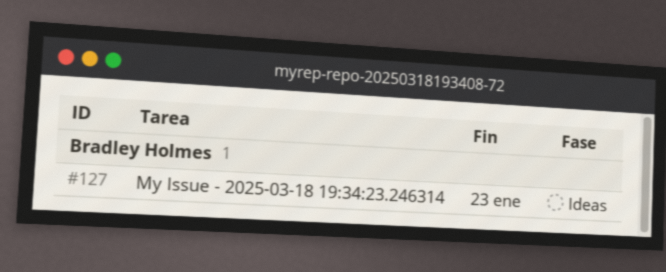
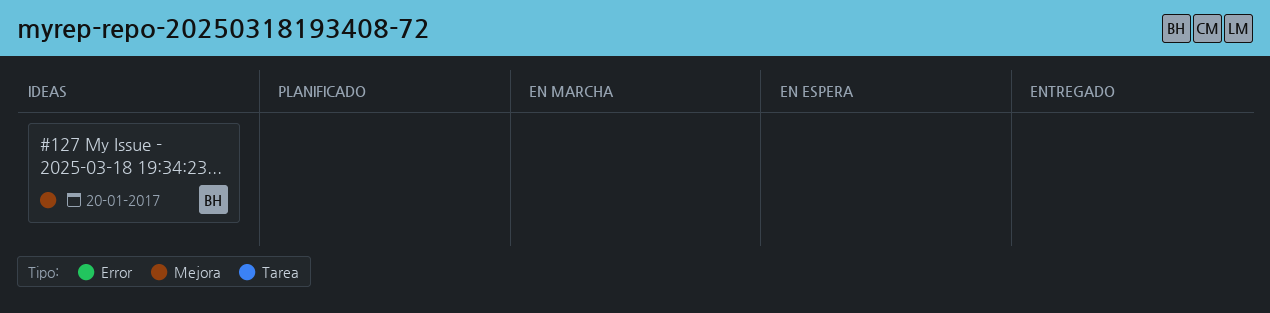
#127, due: Jan 23 -> Jan 20

